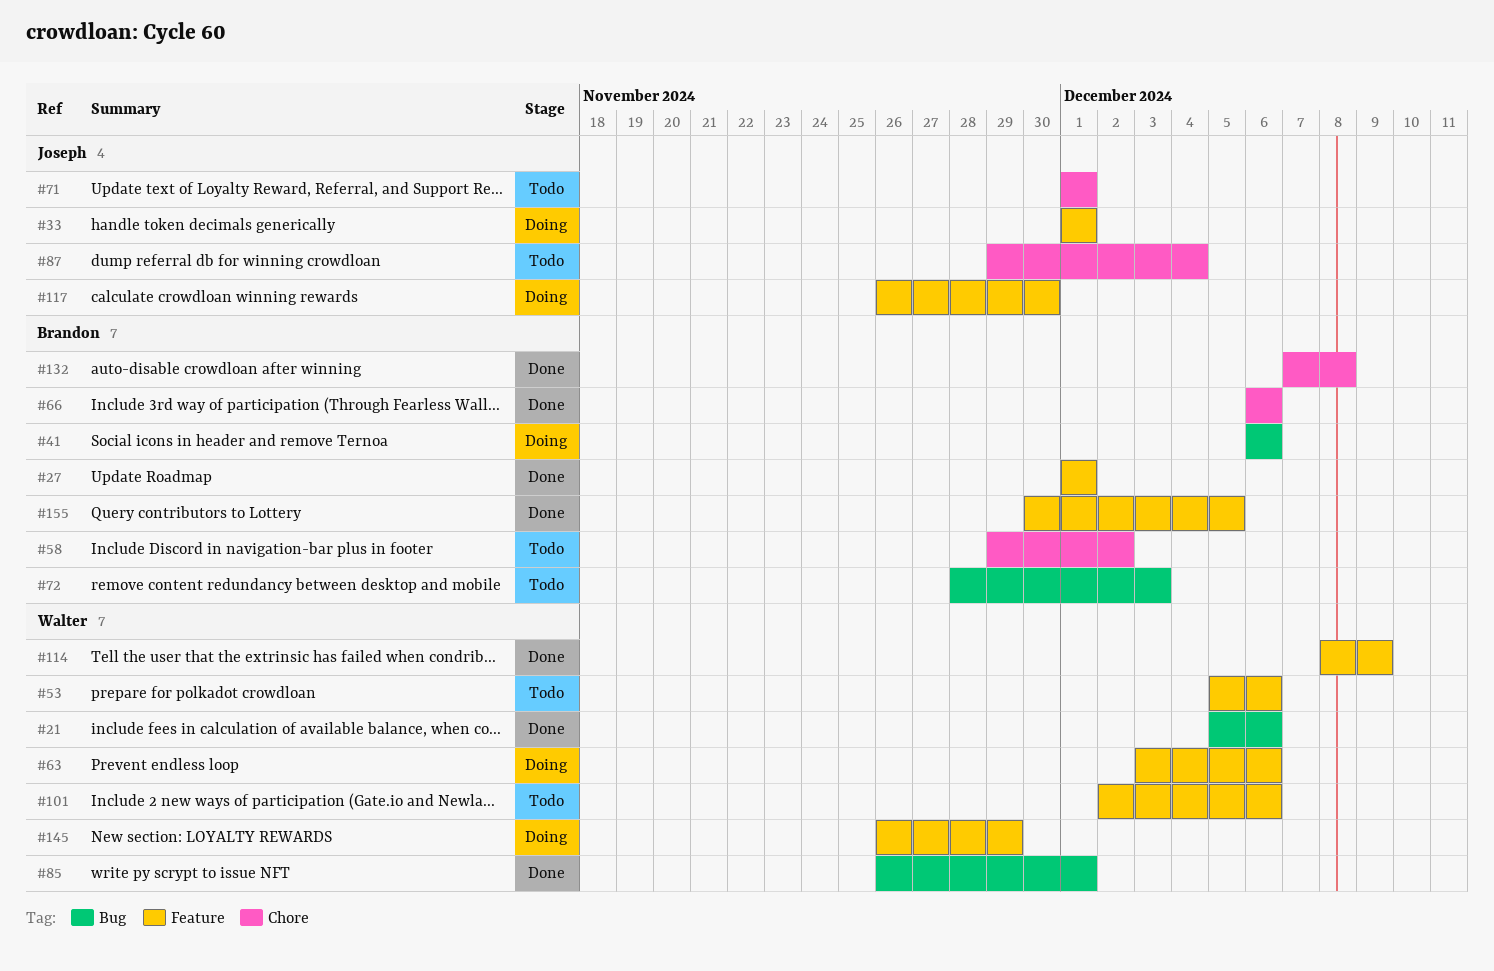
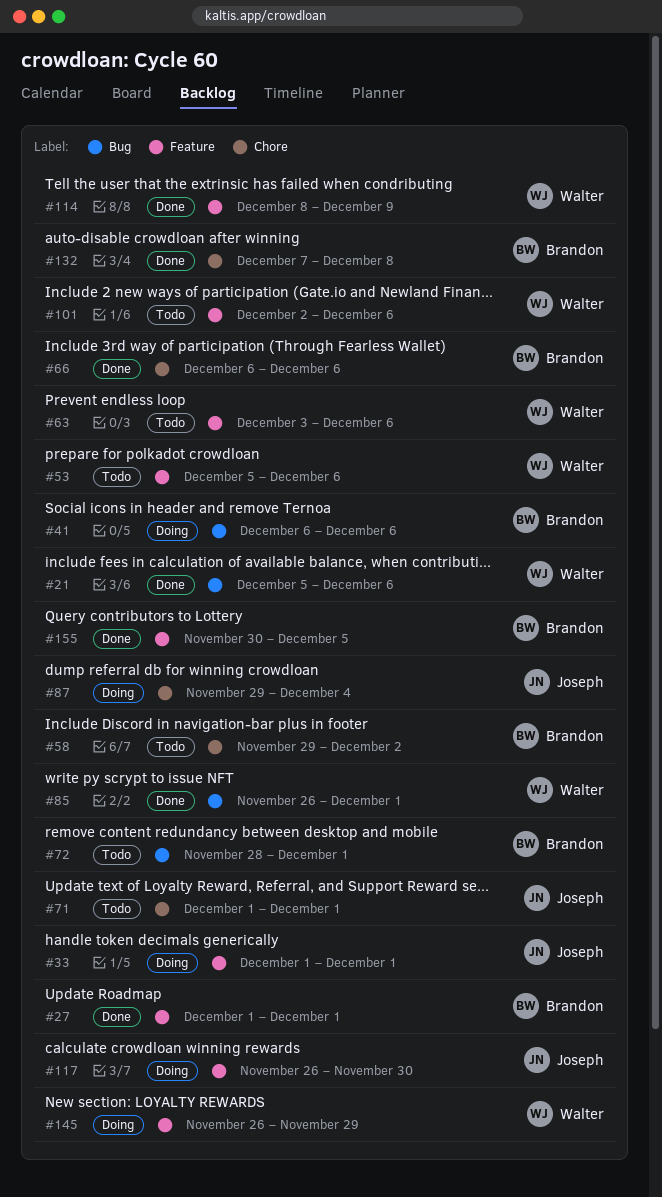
#63, status: Doing -> Todo
#72, due: Dec 3 -> Dec 1
#87, status: Todo -> Doing

